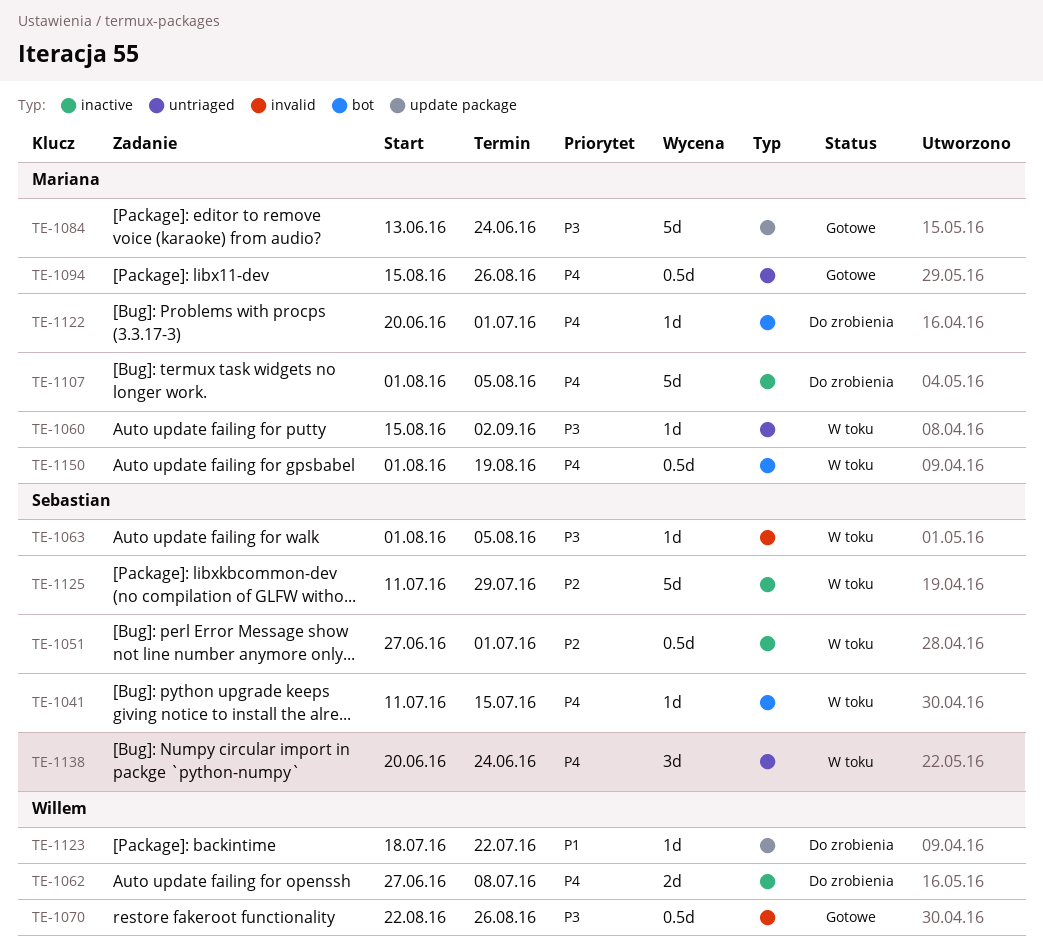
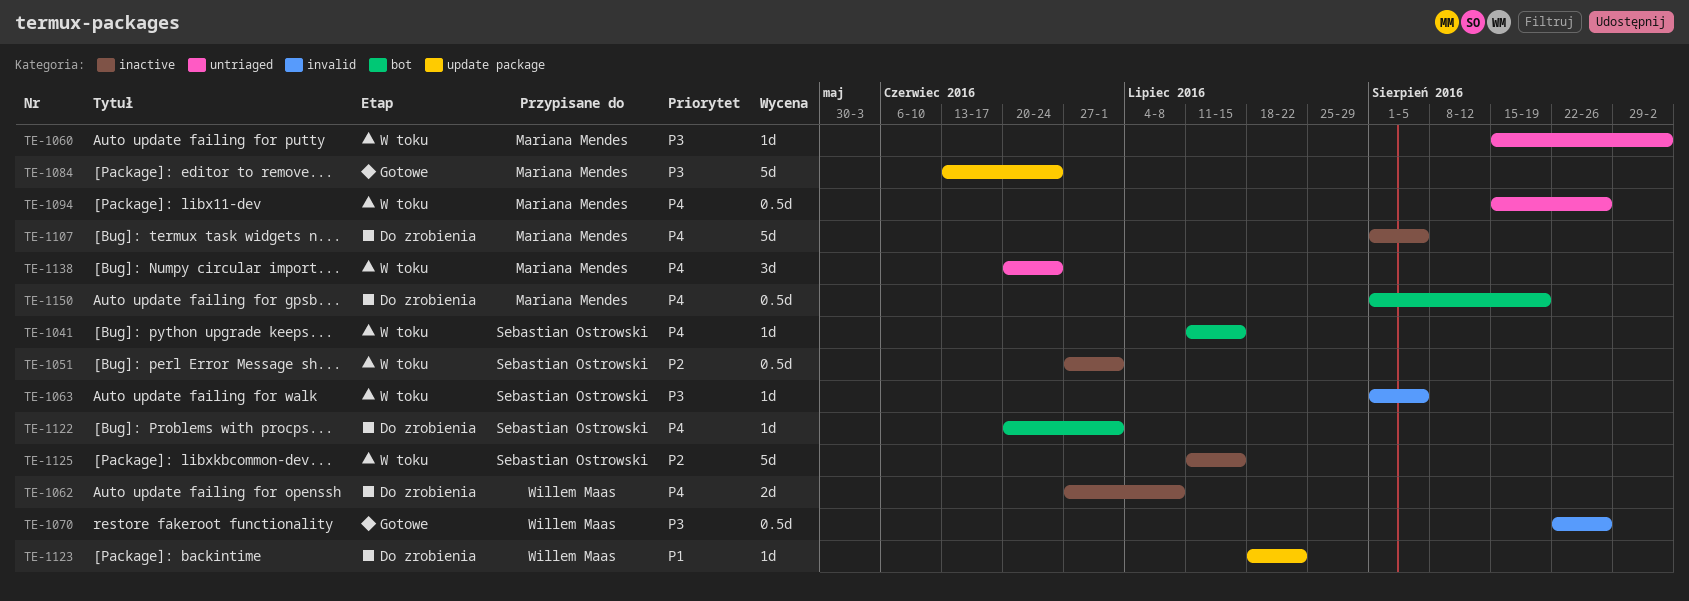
TE-1094, status: Gotowe -> W toku
TE-1122, owner: Mariana Mendes -> Sebastian Ostrowski
TE-1125, due: Jul 29 -> Jul 15
TE-1138, owner: Sebastian Ostrowski -> Mariana Mendes
TE-1150, status: W toku -> Do zrobienia

